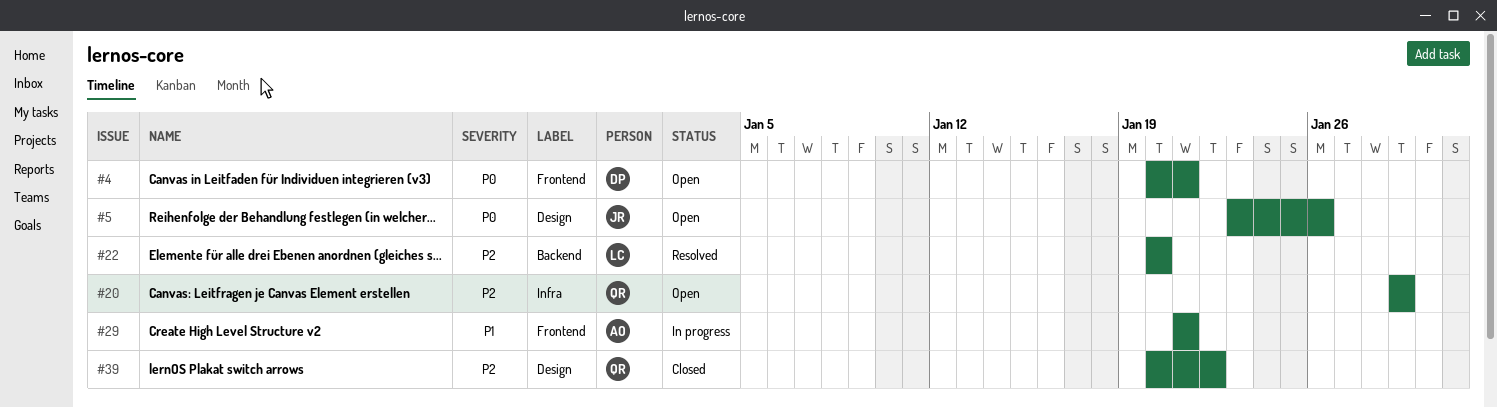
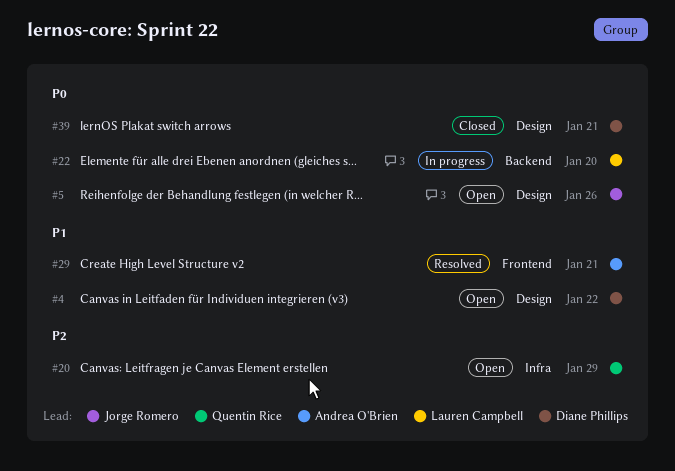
#4, priority: P0 -> P1
#4, label: Frontend -> Design
#4, due: Jan 21 -> Jan 22
#22, status: Resolved -> In progress
#22, priority: P2 -> P0
#29, status: In progress -> Resolved
#39, owner: Quentin Rice -> Diane Phillips
#39, priority: P2 -> P0
#39, due: Jan 22 -> Jan 21

